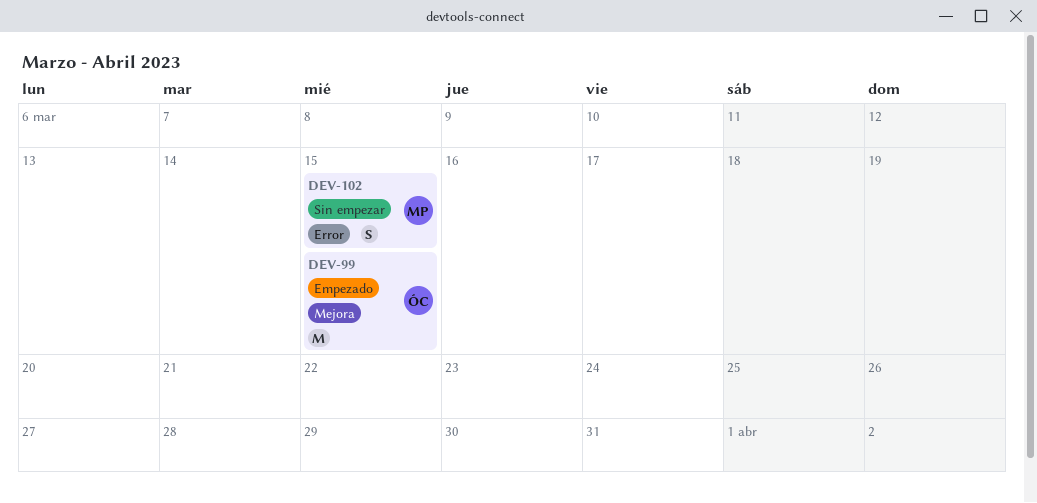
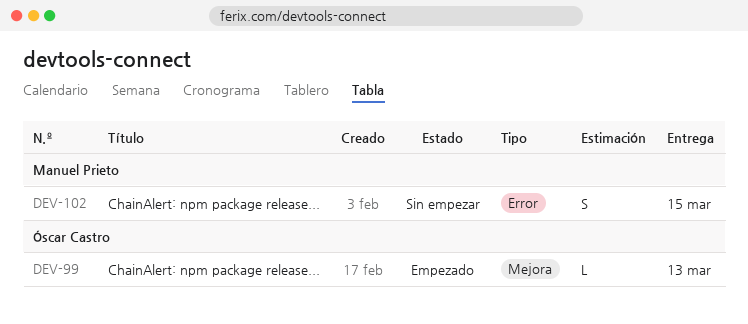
DEV-99, estimate: M -> L
DEV-99, due: Mar 15 -> Mar 13

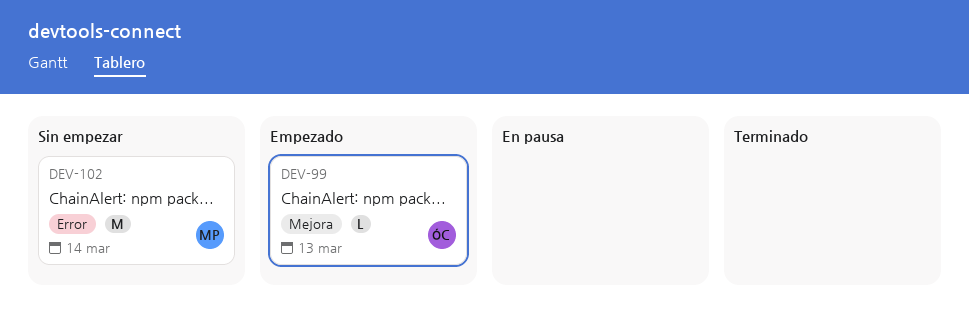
DEV-102, estimate: S -> M
DEV-102, due: Mar 15 -> Mar 14

